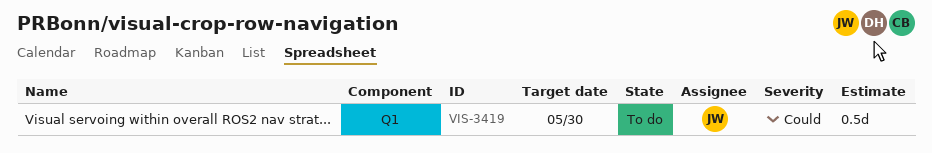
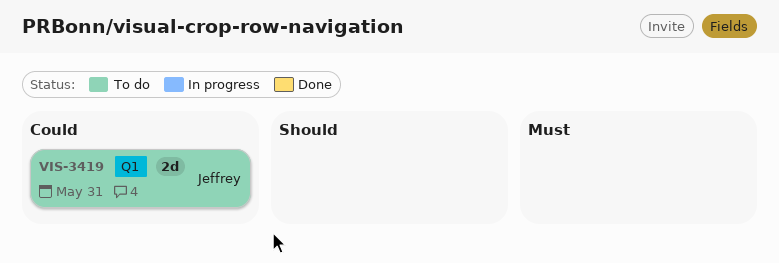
VIS-3419, estimate: 0.5d -> 2d
VIS-3419, due: May 30 -> May 31

